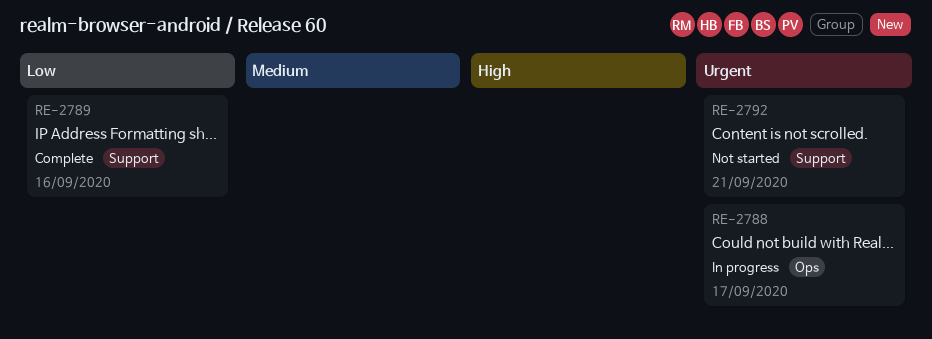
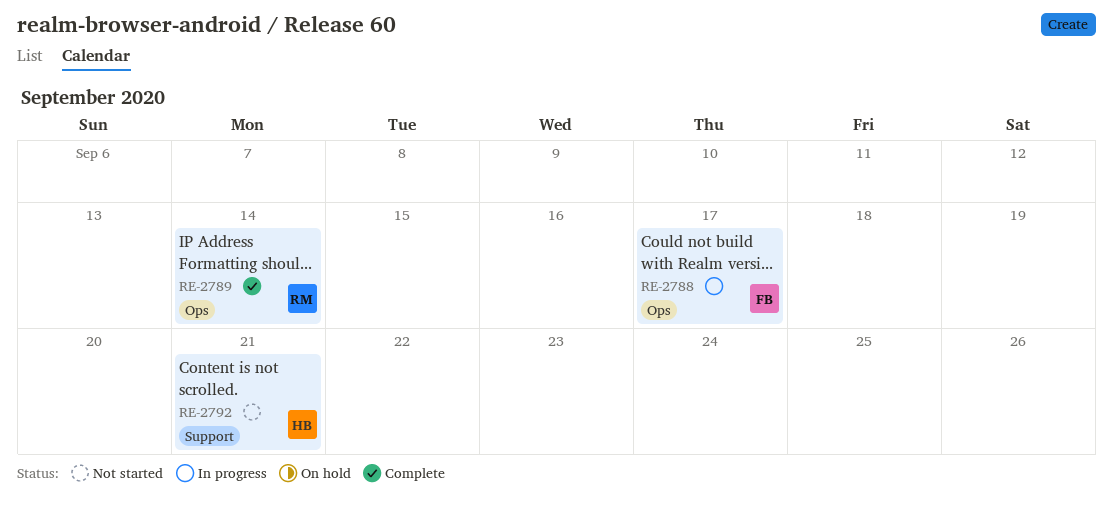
RE-2789, label: Support -> Ops
RE-2789, due: Sep 16 -> Sep 14

